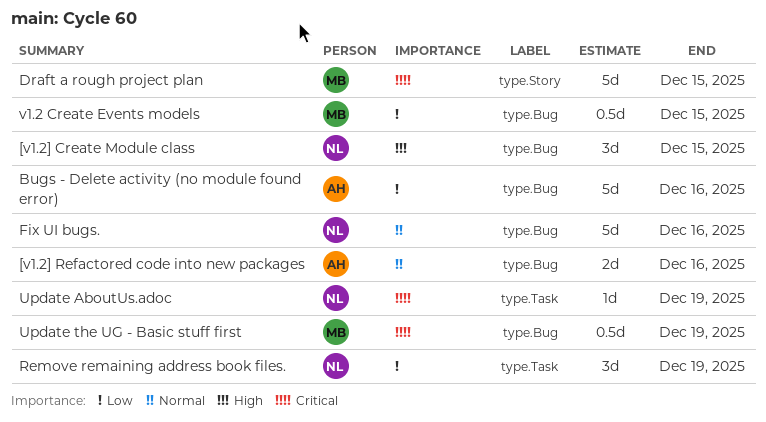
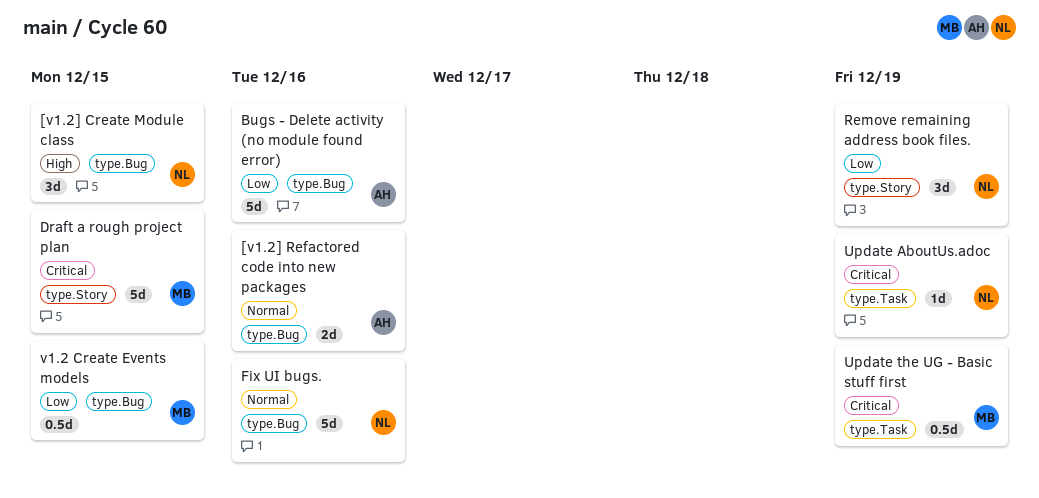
Remove remaining address book files., label: type.Task -> type.Story
Update the UG - Basic stuff first, label: type.Bug -> type.Task

